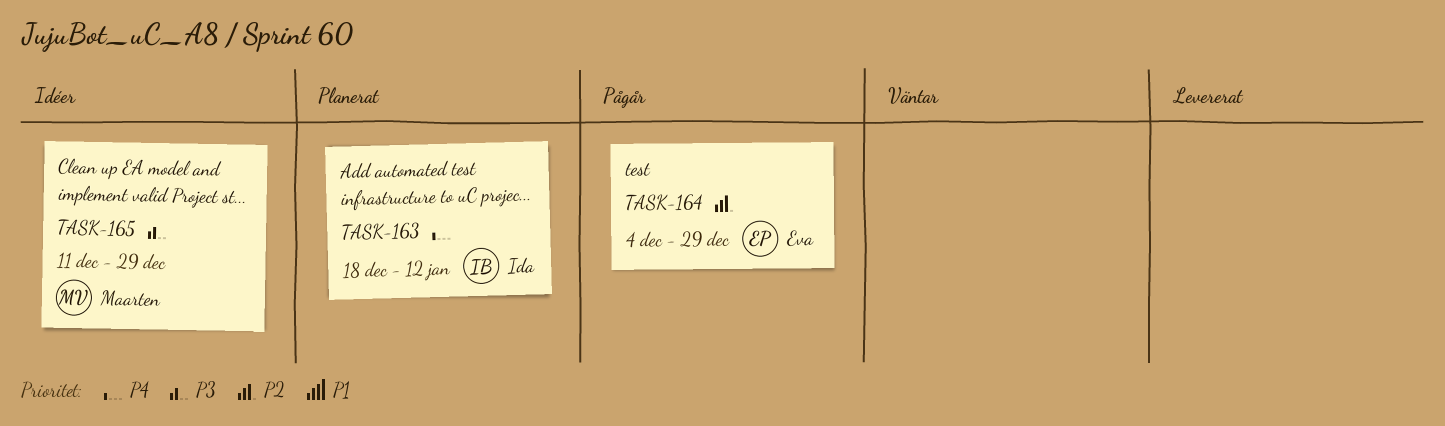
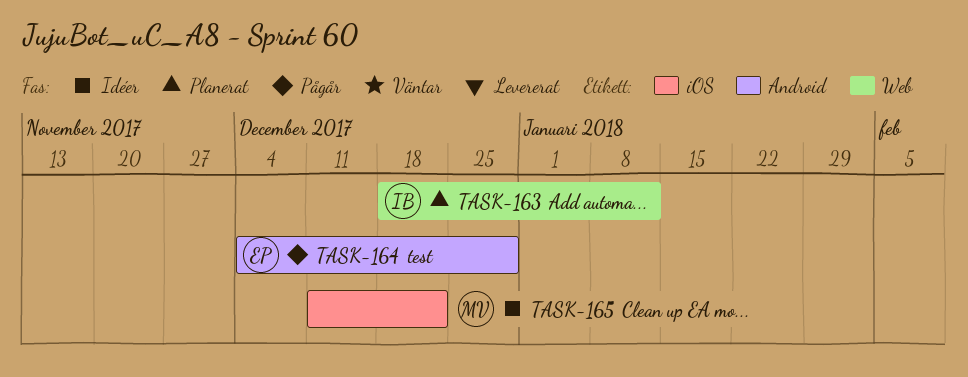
TASK-165, due: Dec 29 -> Dec 22

